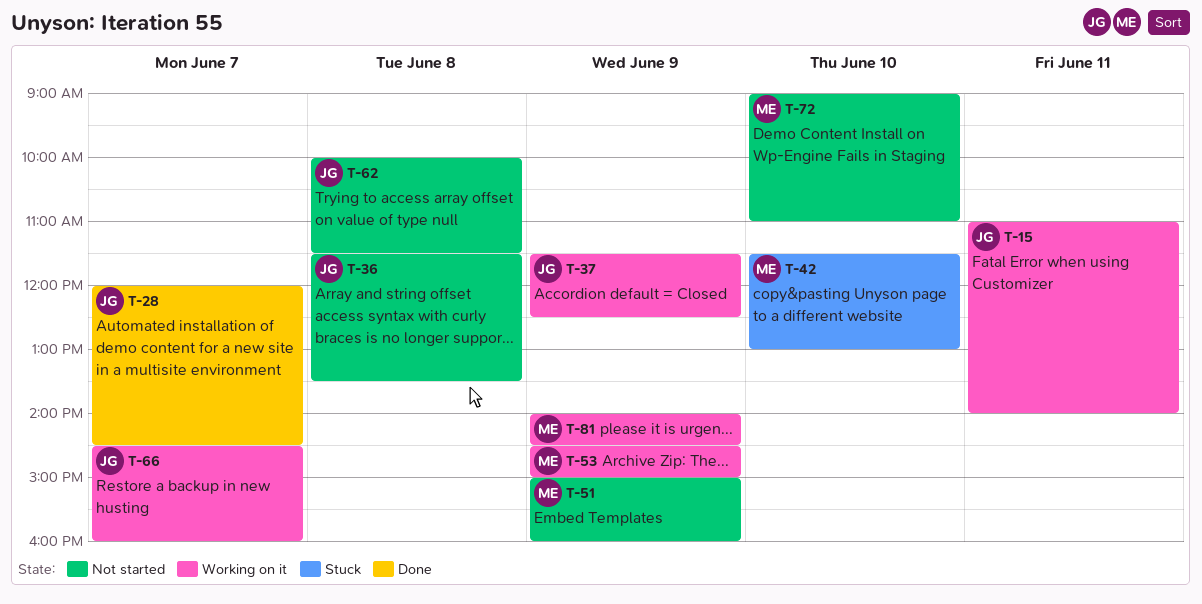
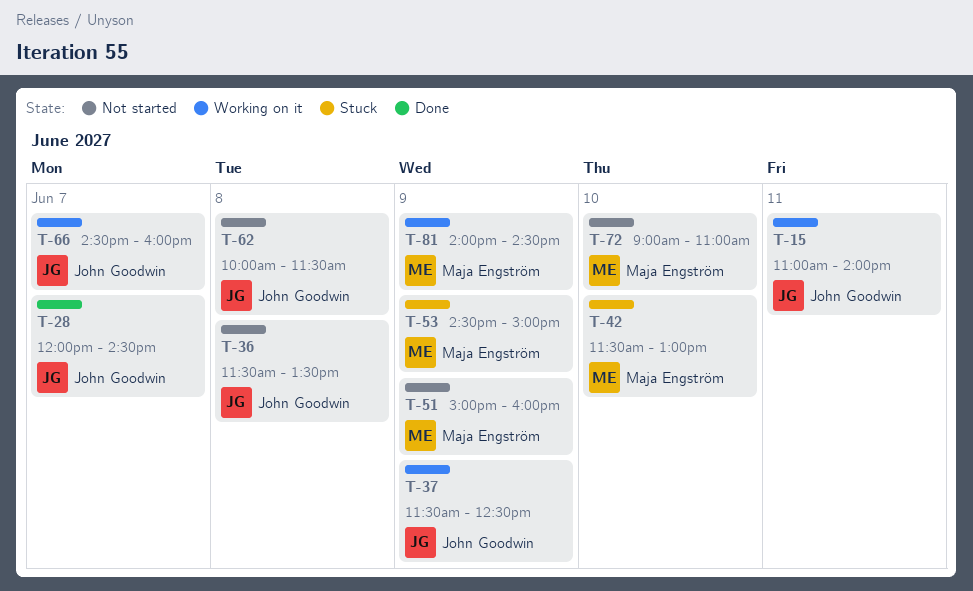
T-53, status: Working on it -> Stuck

